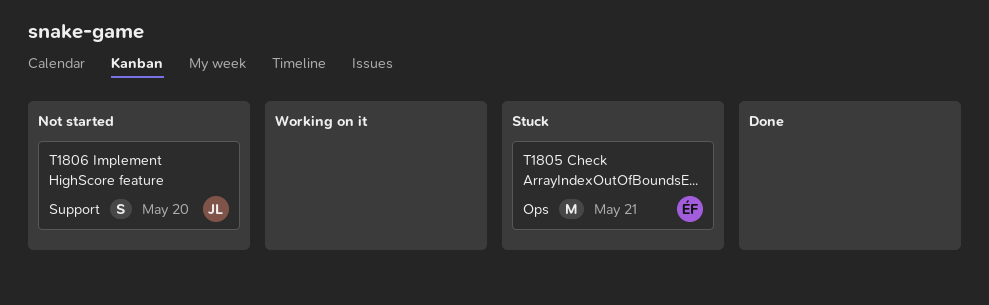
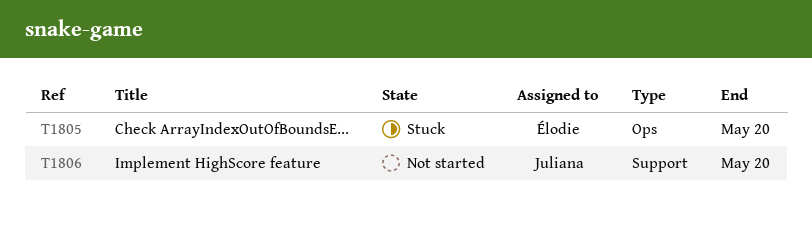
T1805, due: May 21 -> May 20

